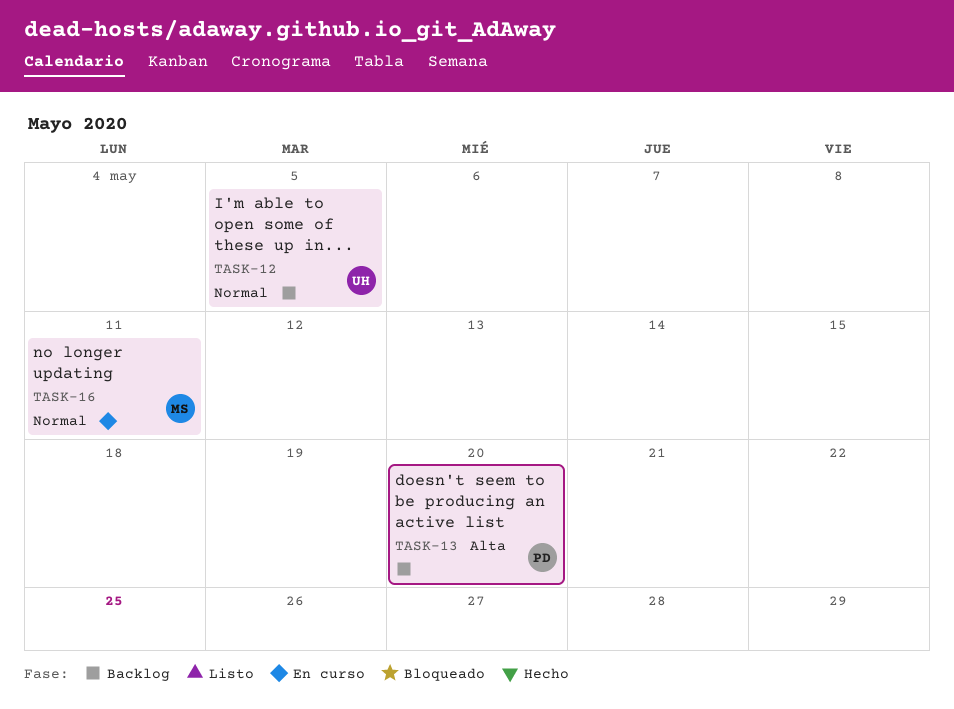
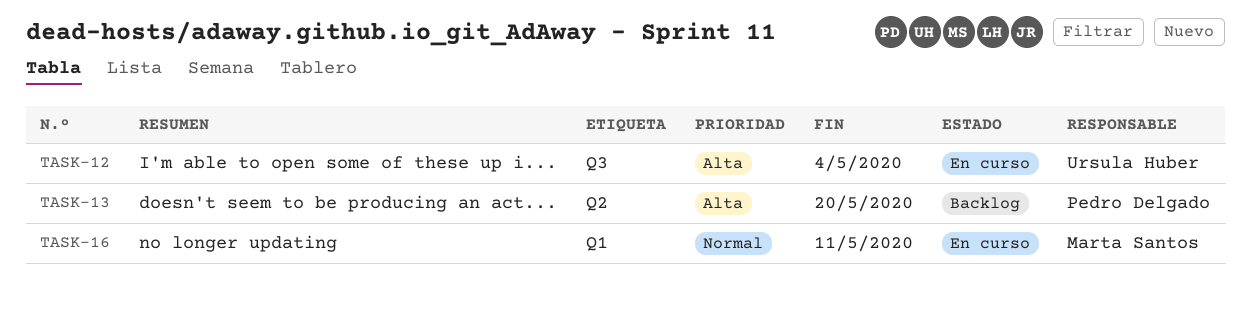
TASK-12, status: Backlog -> En curso
TASK-12, priority: Normal -> Alta
TASK-12, due: May 5 -> May 4

